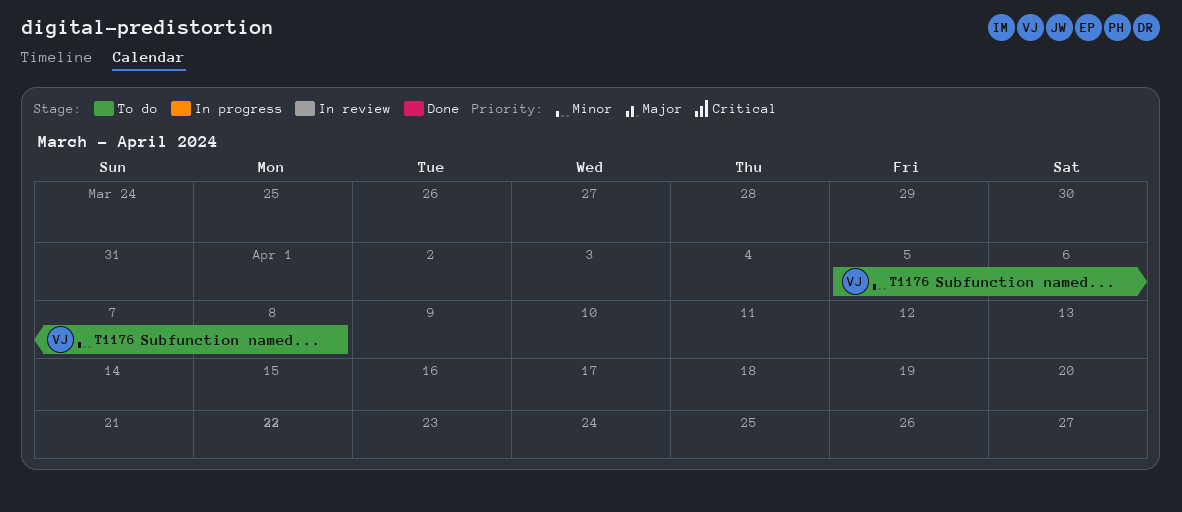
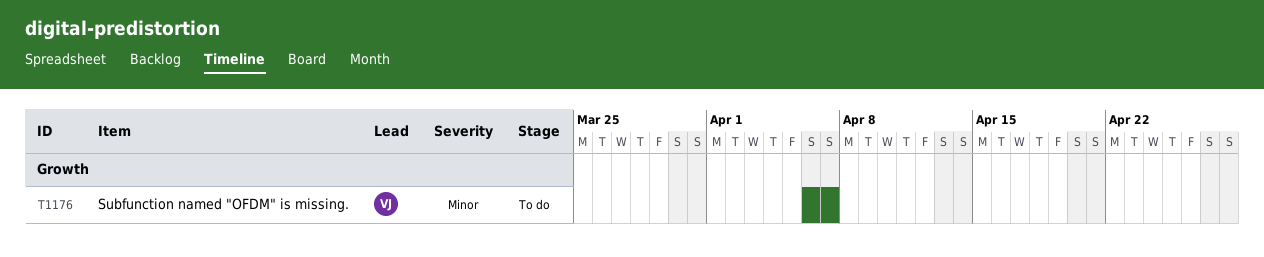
T1176, start: Apr 5 -> Apr 6
T1176, due: Apr 8 -> Apr 7

